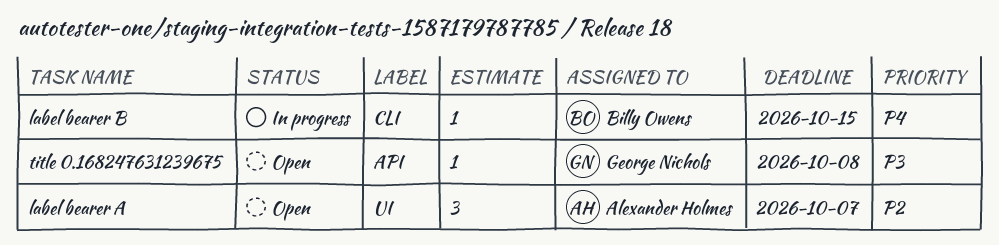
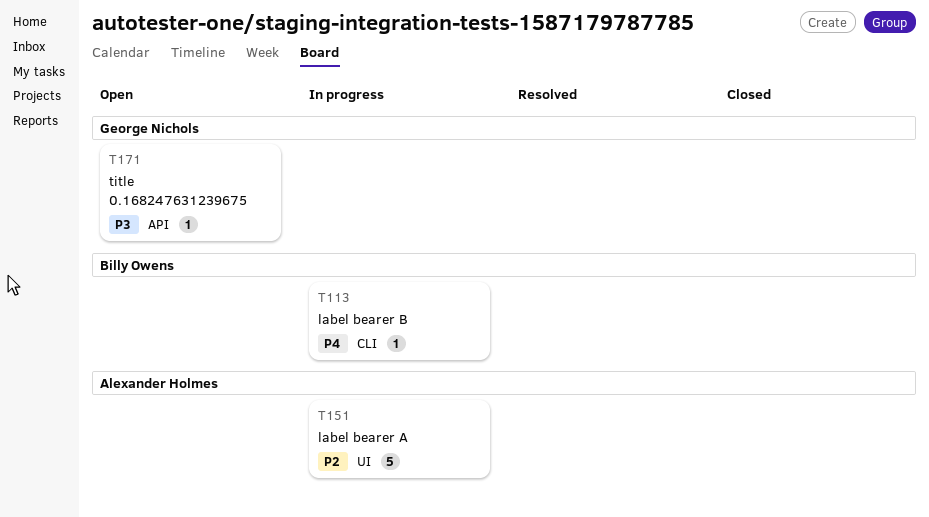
label bearer A, status: Open -> In progress
label bearer A, estimate: 3 -> 5

